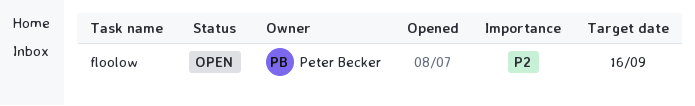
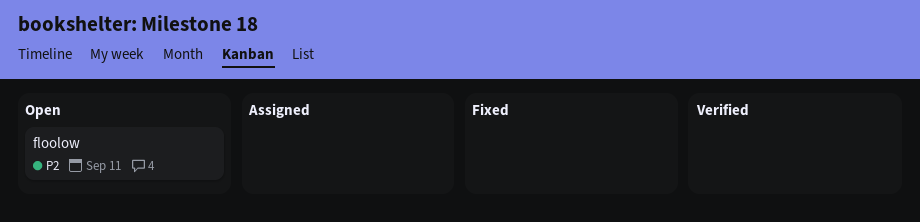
floolow, due: Sep 16 -> Sep 11

